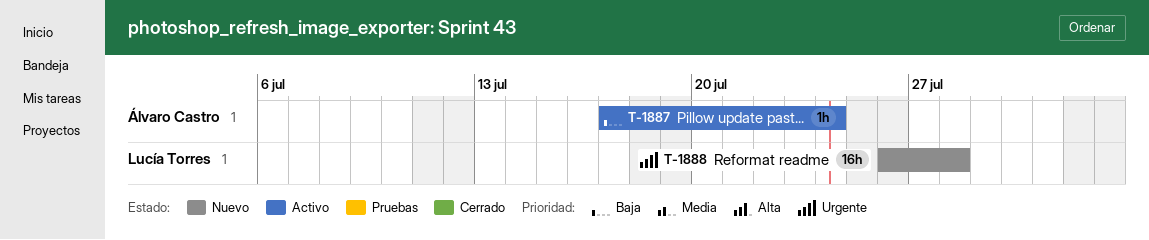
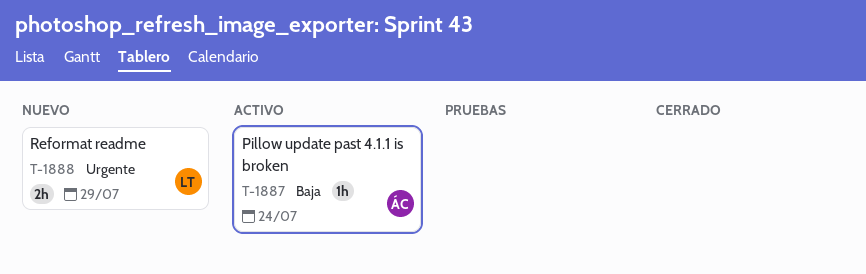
T-1888, estimate: 16h -> 2h
T-1888, due: Jul 28 -> Jul 29

